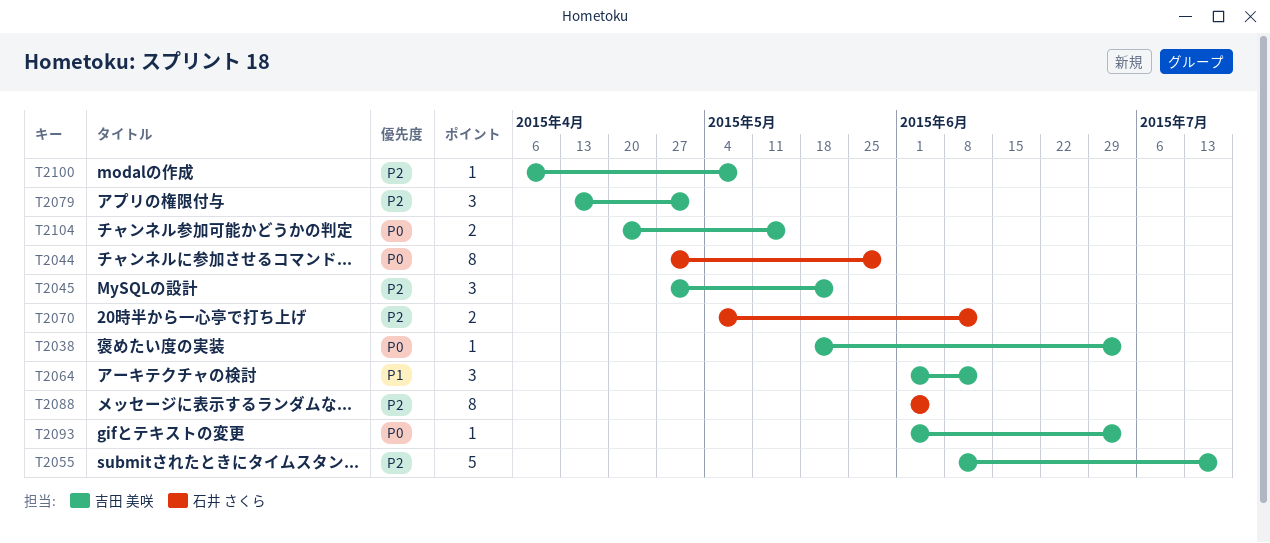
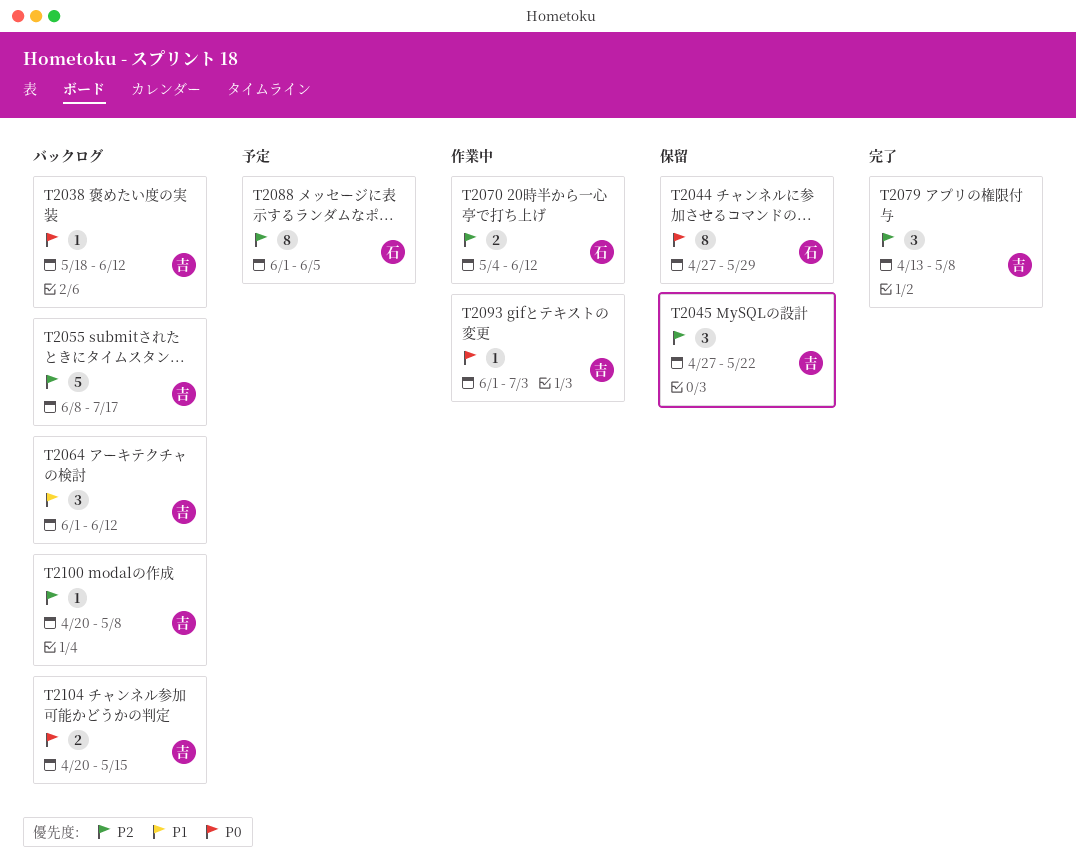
T2038, due: Jul 3 -> Jun 12
T2079, due: May 1 -> May 8
T2100, start: Apr 6 -> Apr 20

